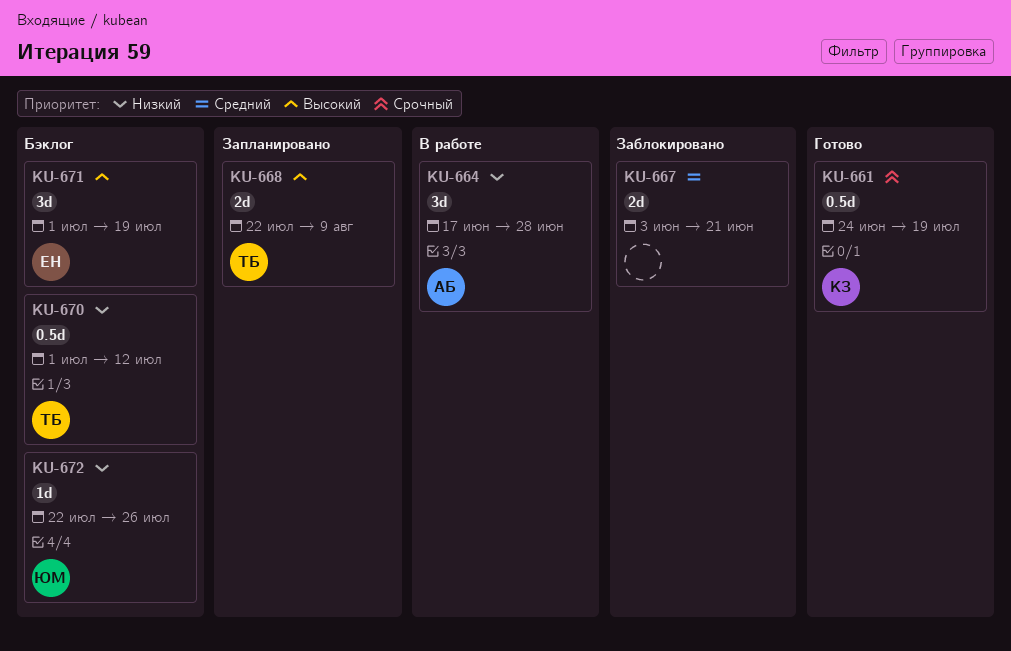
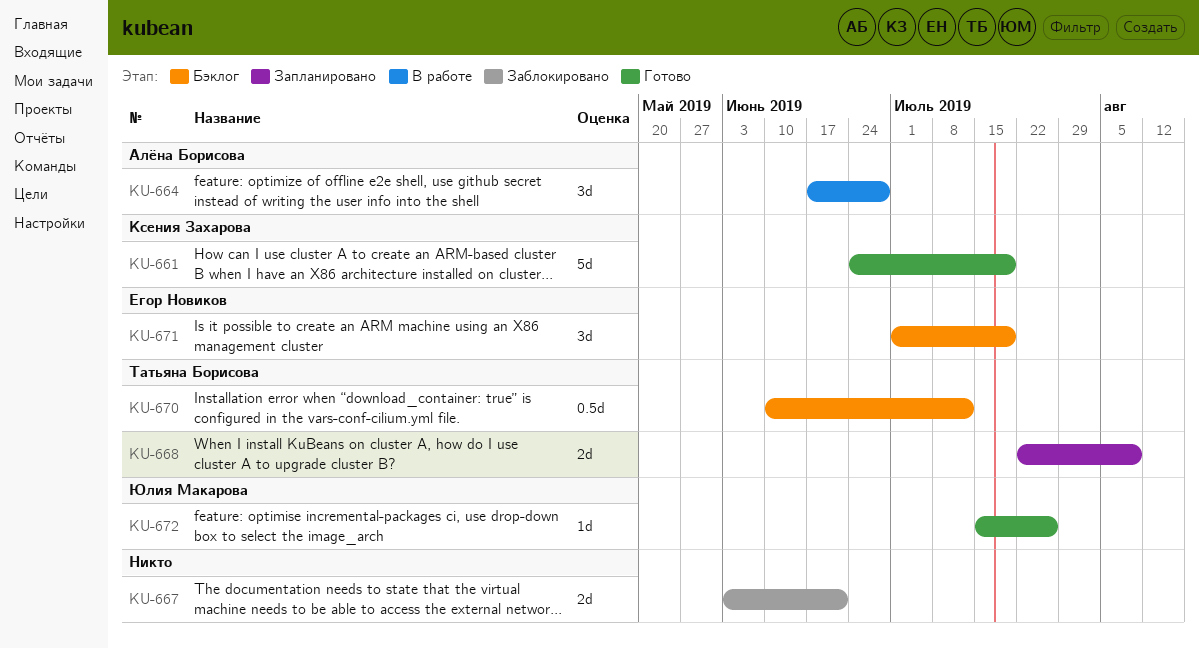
KU-661, estimate: 0.5d -> 5d
KU-670, start: Jul 1 -> Jun 10
KU-672, status: Бэклог -> Готово
KU-672, start: Jul 22 -> Jul 15

